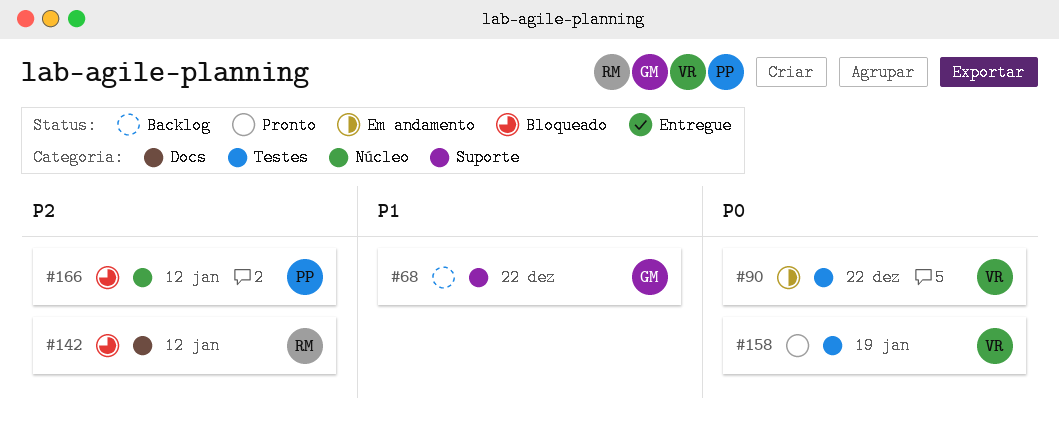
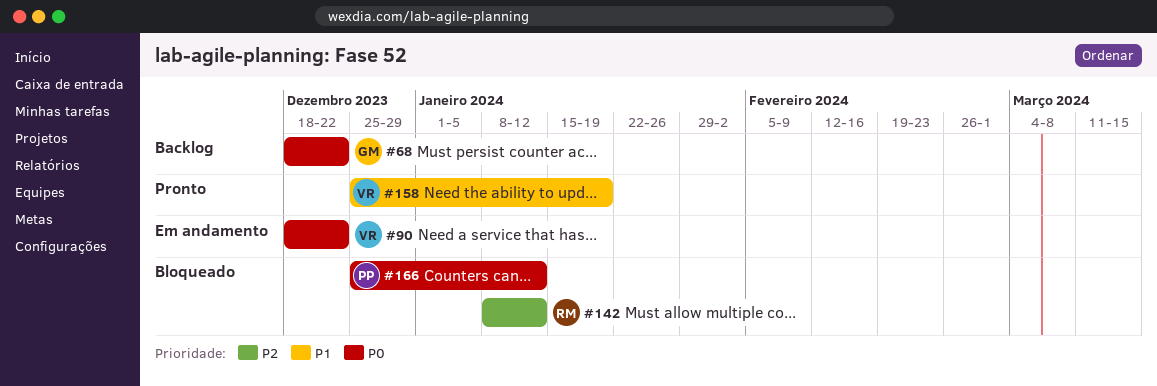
#68, priority: P1 -> P0
#158, priority: P0 -> P1
#166, priority: P2 -> P0

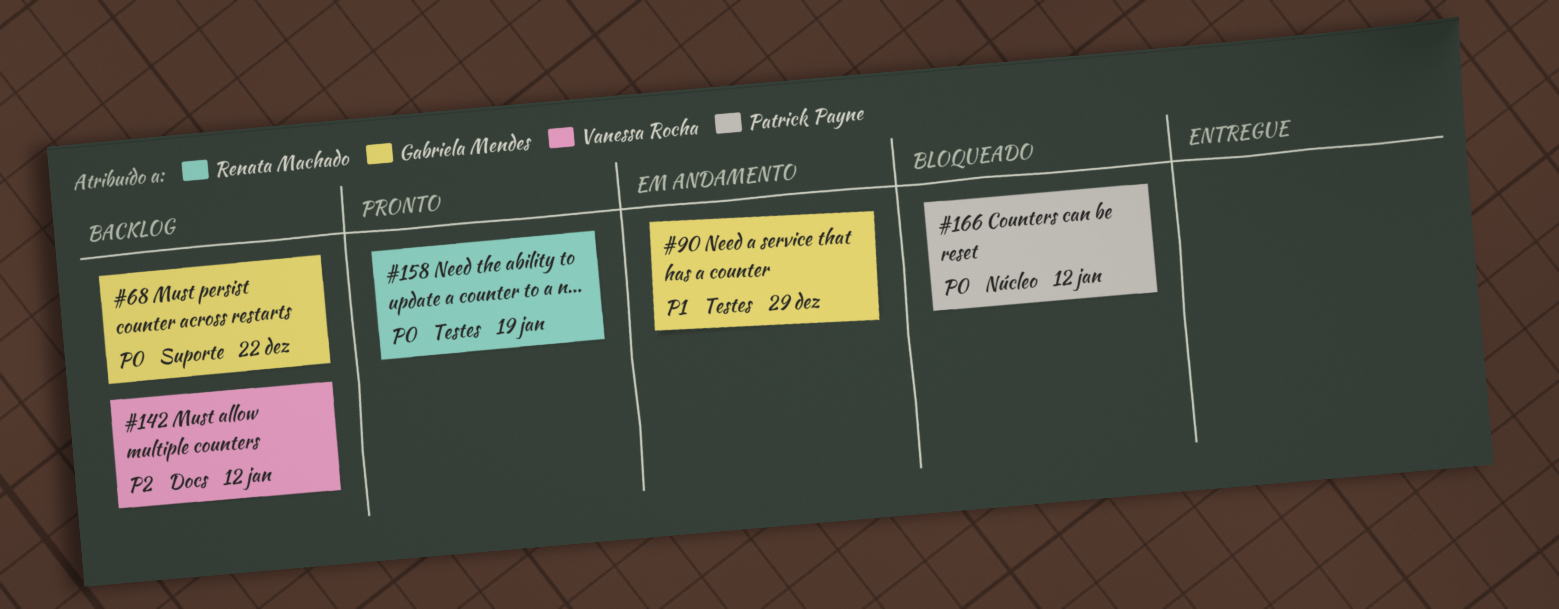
#90, owner: Vanessa Rocha -> Gabriela Mendes
#90, priority: P0 -> P1
#90, due: Dec 22 -> Dec 29
#142, status: Bloqueado -> Backlog
#142, owner: Renata Machado -> Vanessa Rocha
#158, owner: Vanessa Rocha -> Renata Machado
#158, priority: P1 -> P0

